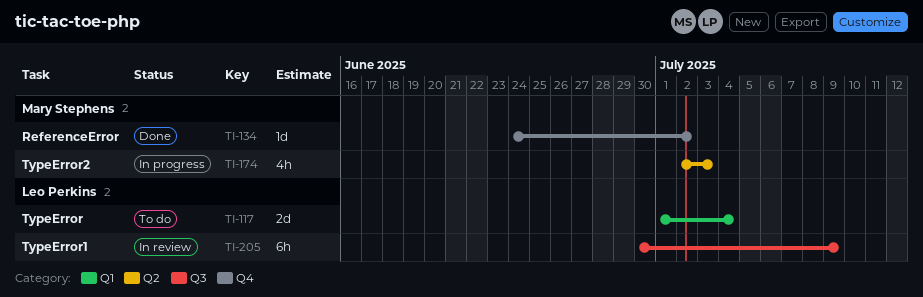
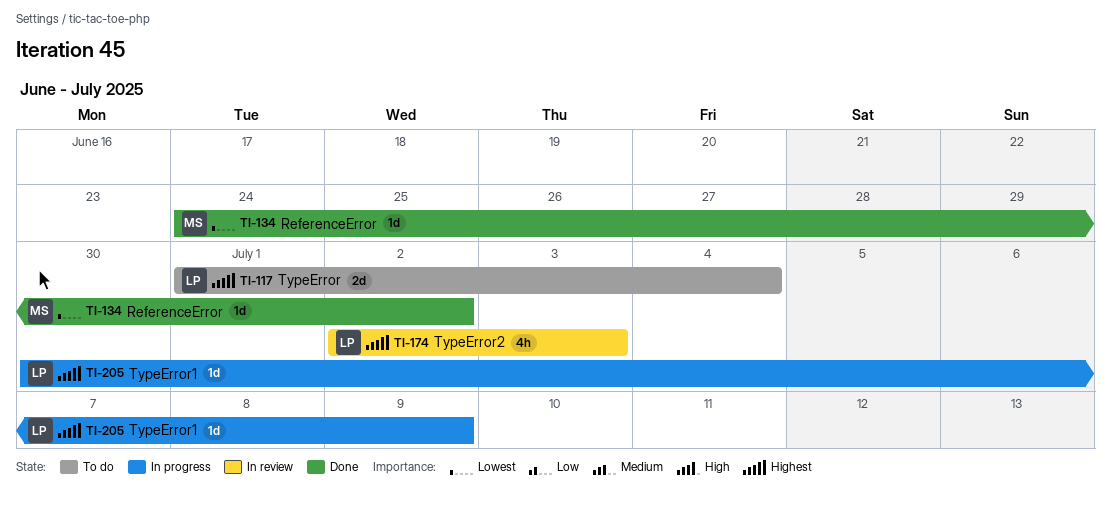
TI-174, status: In progress -> In review
TI-174, owner: Mary Stephens -> Leo Perkins
TI-205, status: In review -> In progress
TI-205, estimate: 6h -> 1d

